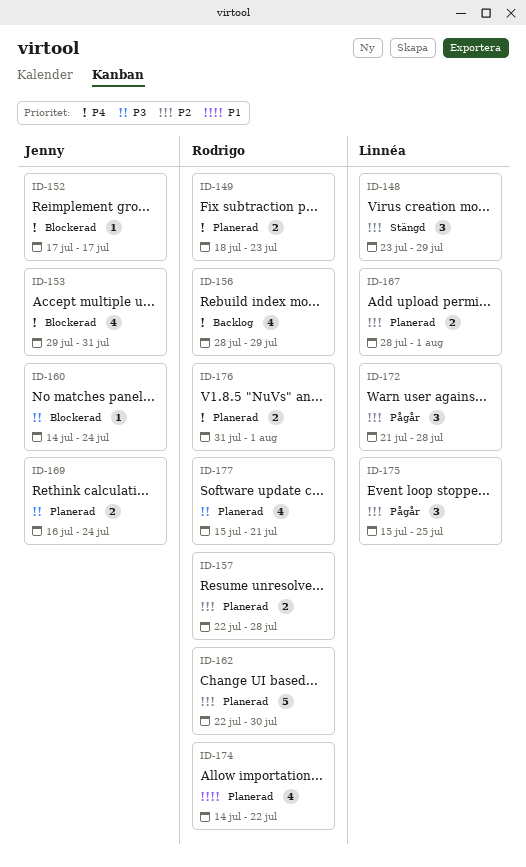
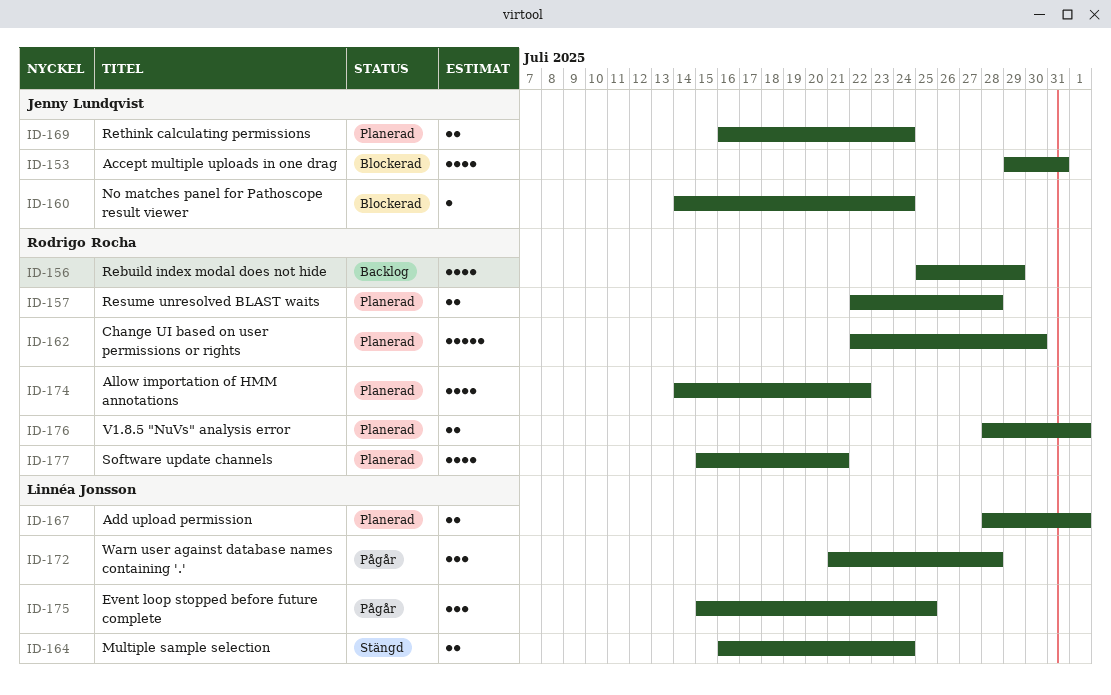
ID-148: present -> none
ID-149: present -> none
ID-152: present -> none
ID-156, start: Jul 28 -> Jul 25
ID-164: none -> present
ID-176, start: Jul 31 -> Jul 28

